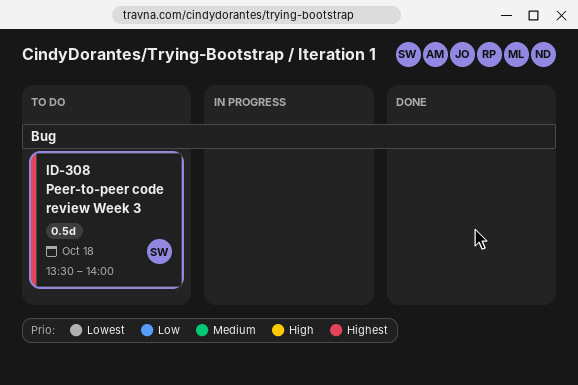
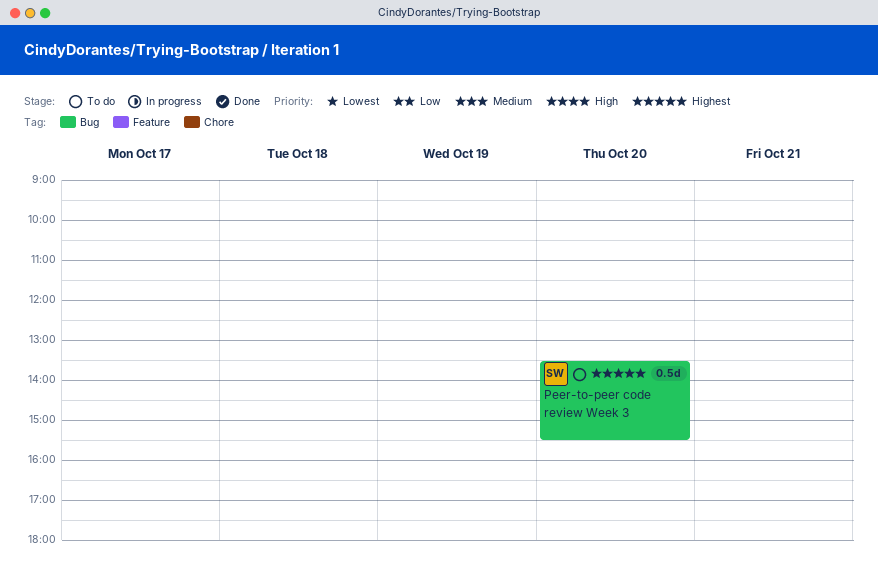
Peer-to-peer code review Week 3, day: Oct 18 -> Oct 20
Peer-to-peer code review Week 3, ends: 14:00 -> 15:30

